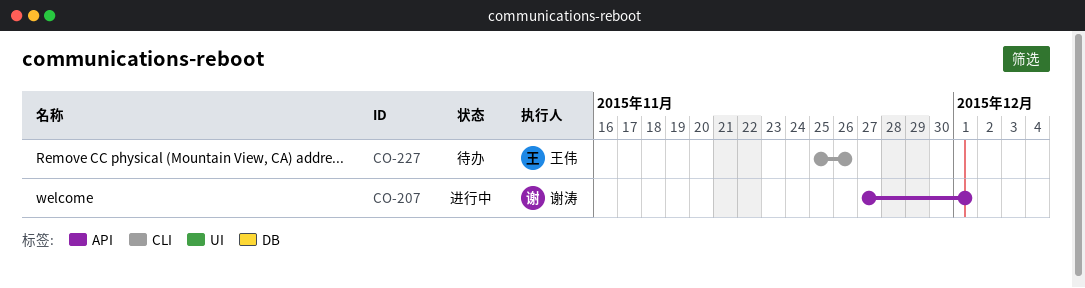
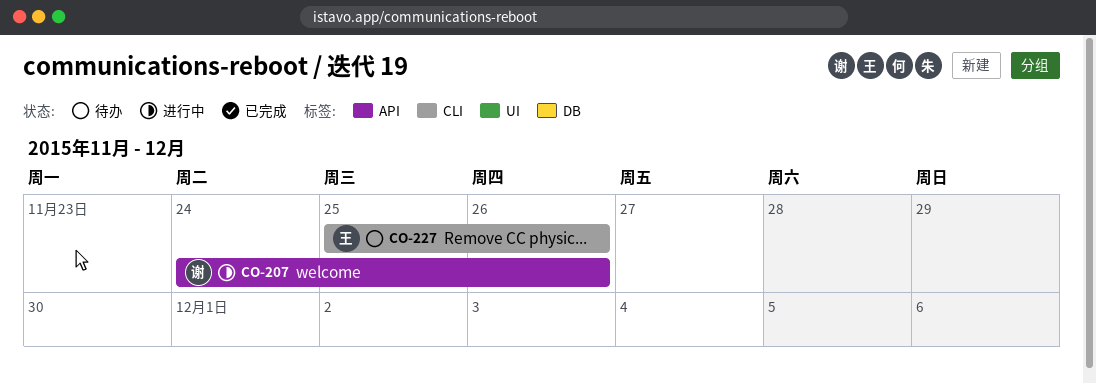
CO-207, start: Nov 27 -> Nov 24
CO-207, due: Dec 1 -> Nov 26

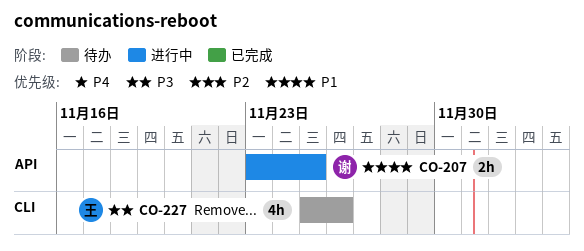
CO-207, start: Nov 24 -> Nov 23
CO-207, due: Nov 26 -> Nov 25

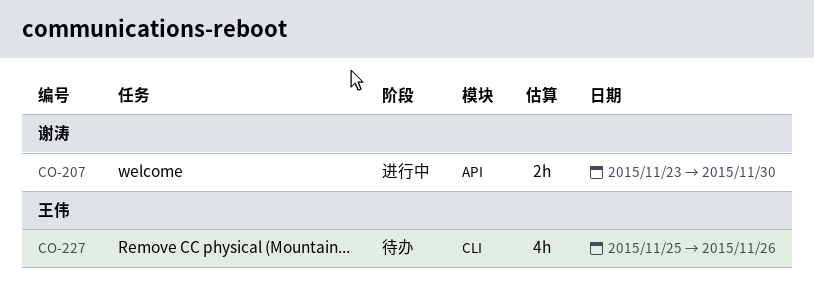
CO-207, due: Nov 25 -> Nov 30

